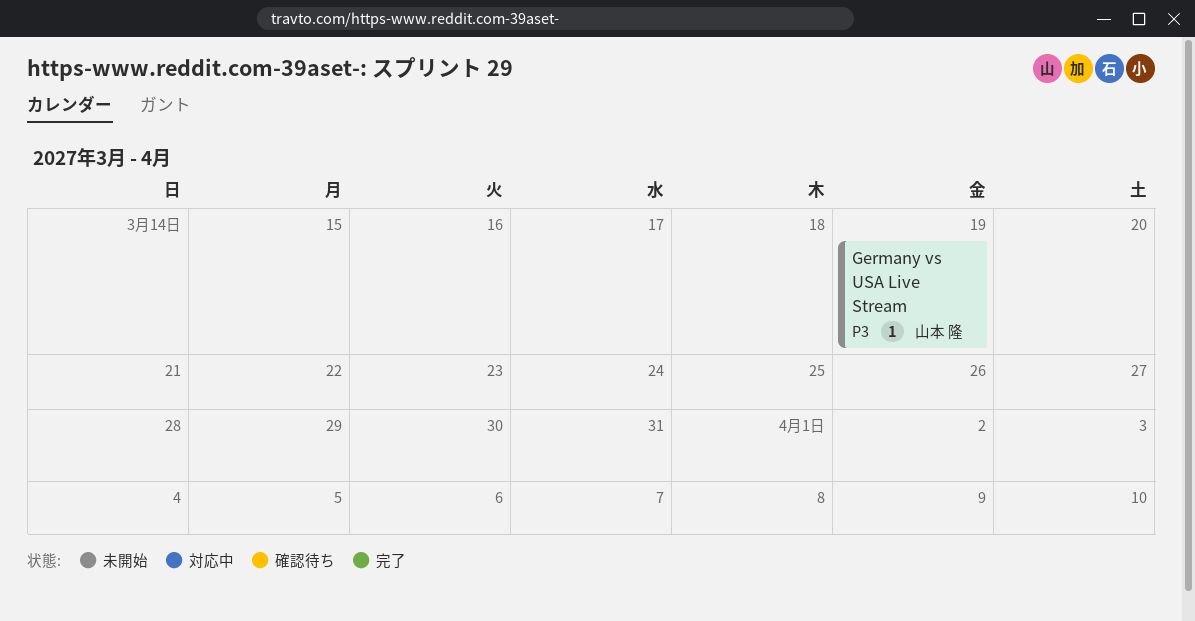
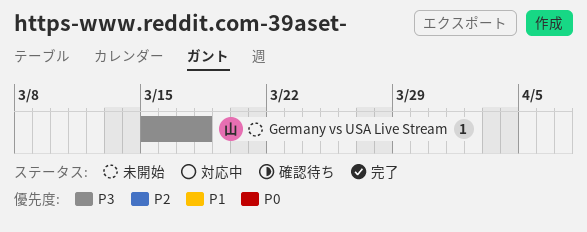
Germany vs USA Live Stream, due: Mar 19 -> Mar 18

